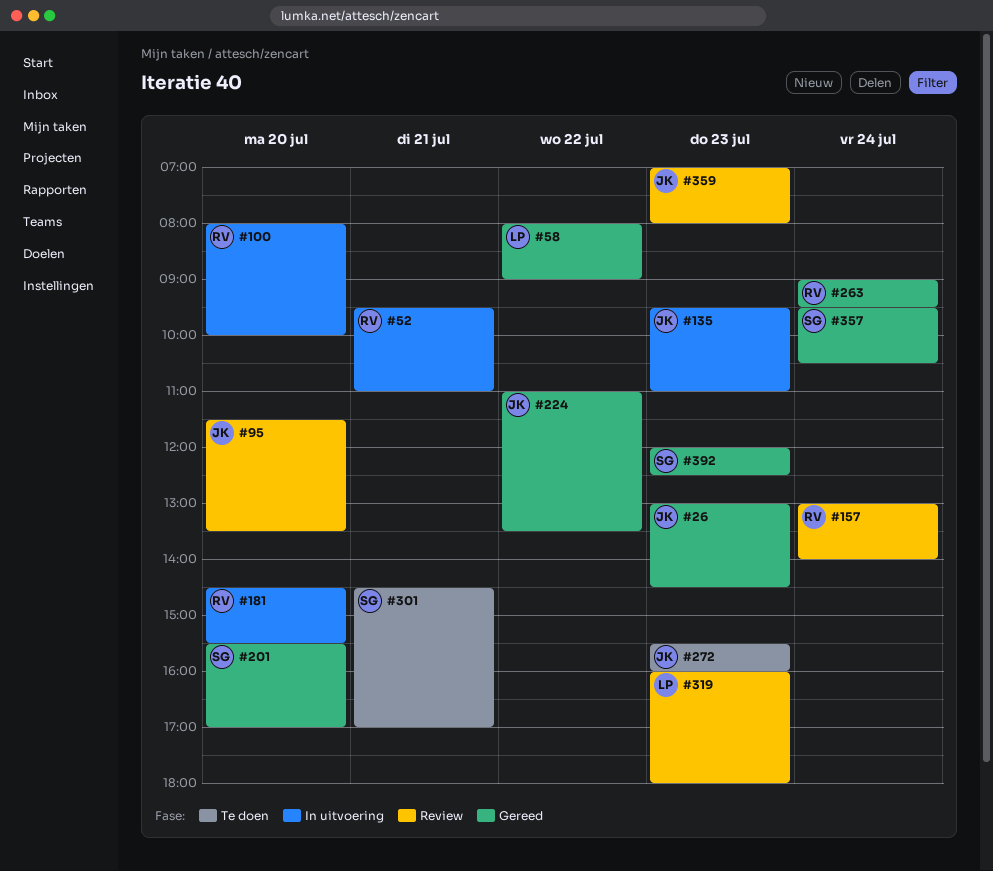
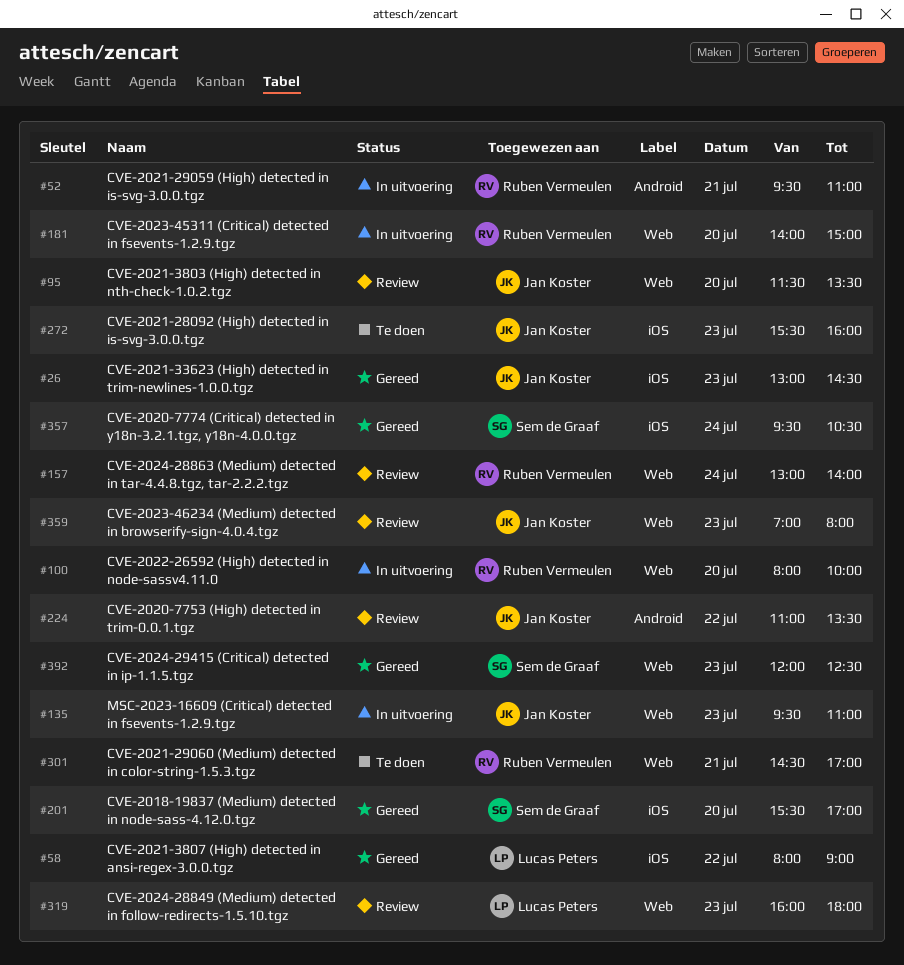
#181, begins: 14:30 -> 14:00
#181, ends: 15:30 -> 15:00
#224, status: Gereed -> Review
#263: present -> none
#301, owner: Sem de Graaf -> Ruben Vermeulen

